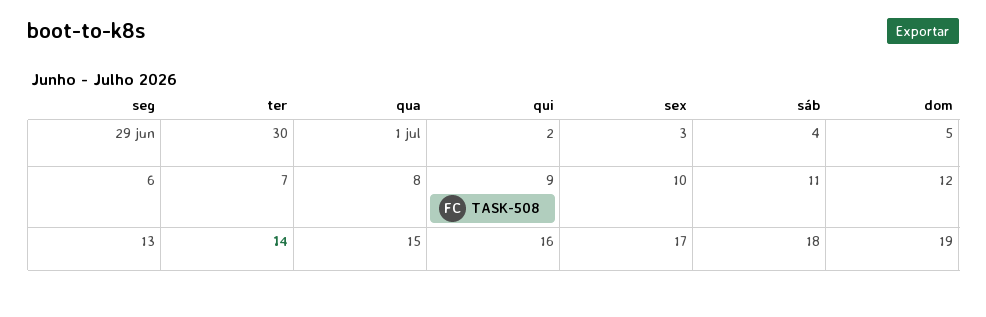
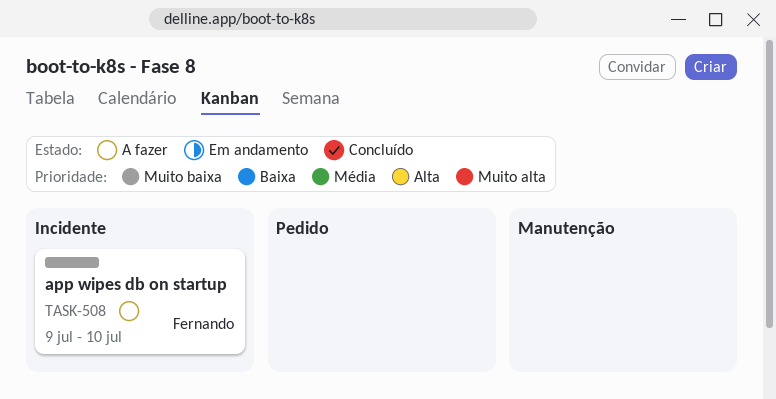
TASK-508, due: Jul 9 -> Jul 10

